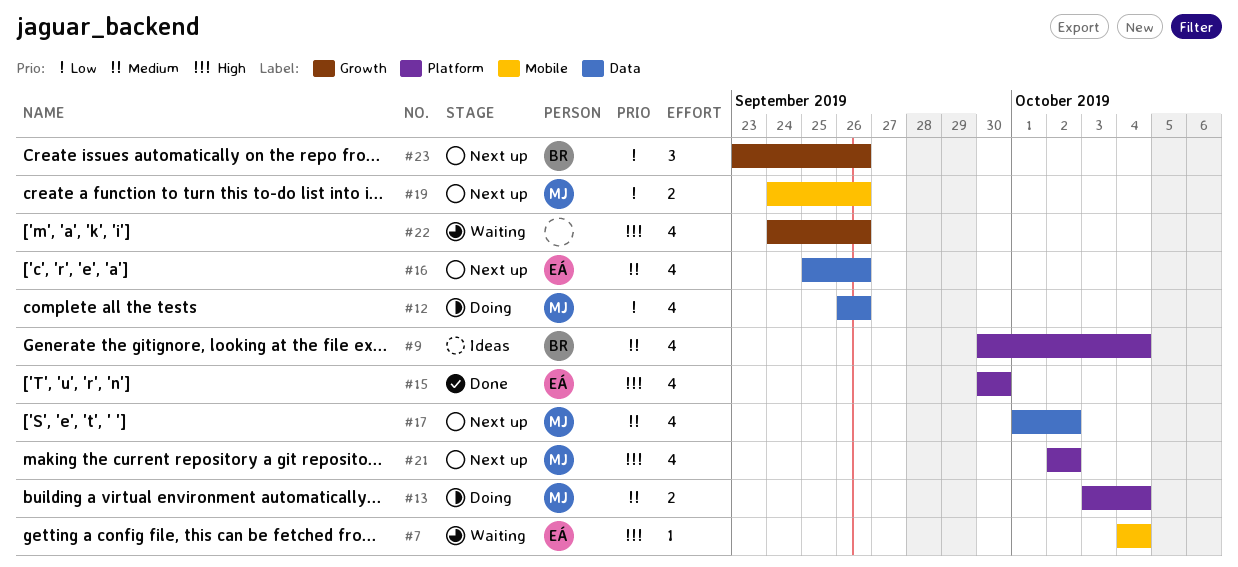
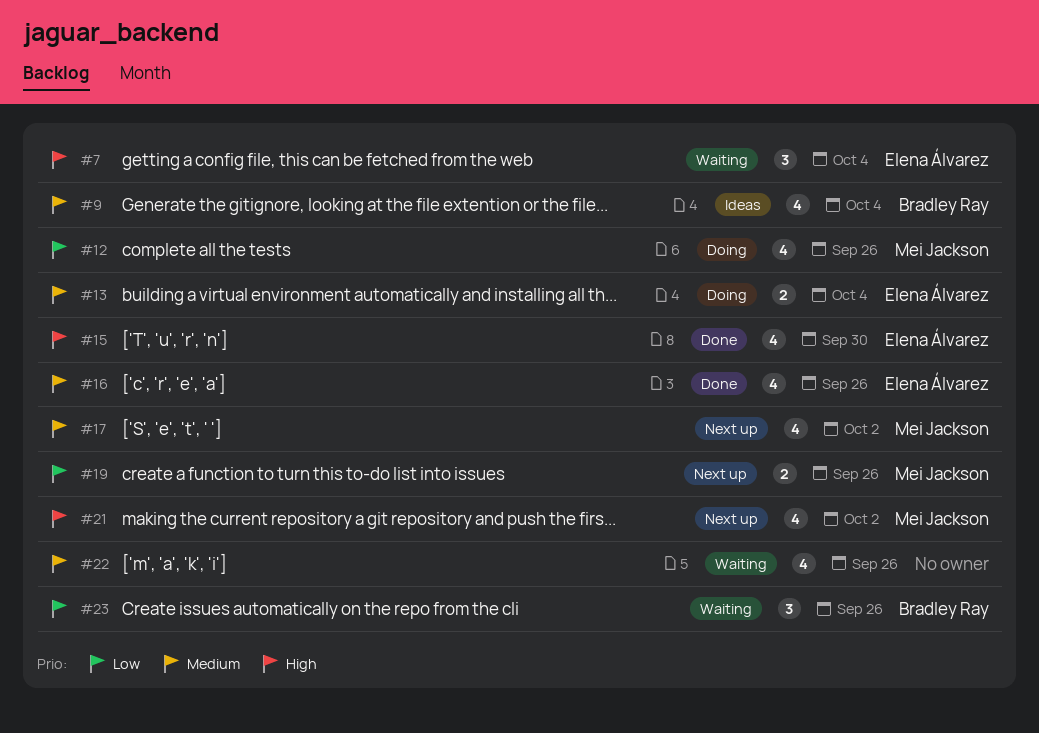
#7, estimate: 1 -> 3
#13, owner: Mei Jackson -> Elena Álvarez
#16, status: Next up -> Done
#22, priority: High -> Medium
#23, status: Next up -> Waiting

